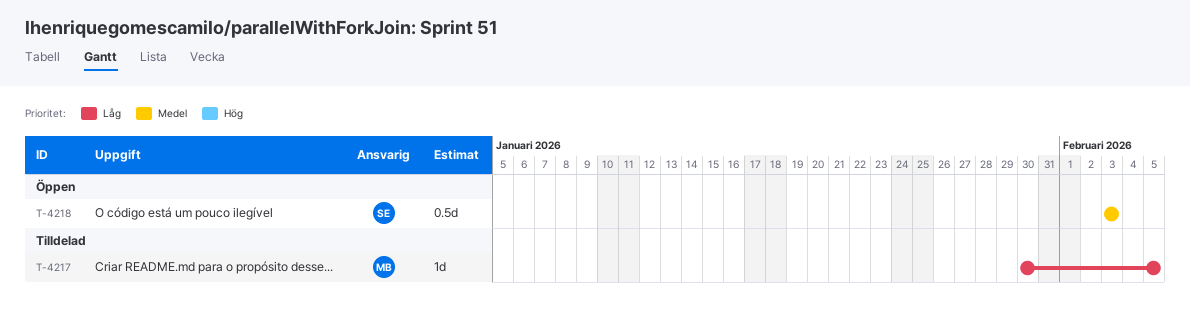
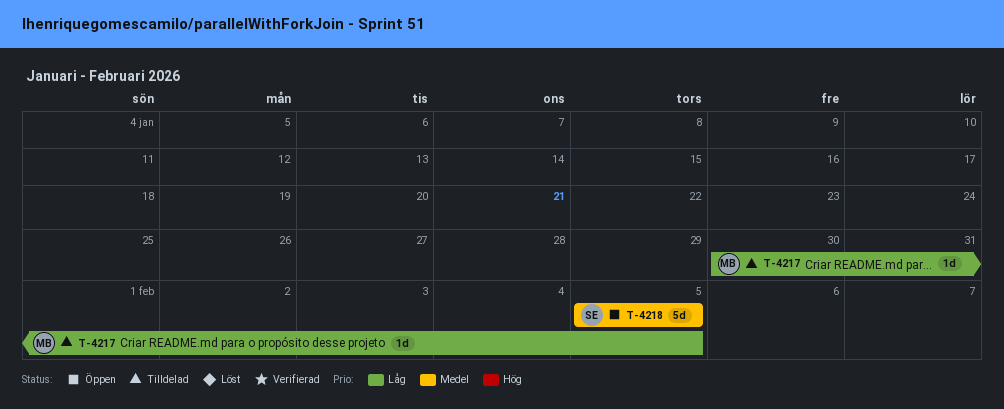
T-4218, estimate: 0.5d -> 5d
T-4218, start: Feb 3 -> Feb 5
T-4218, due: Feb 3 -> Feb 5

